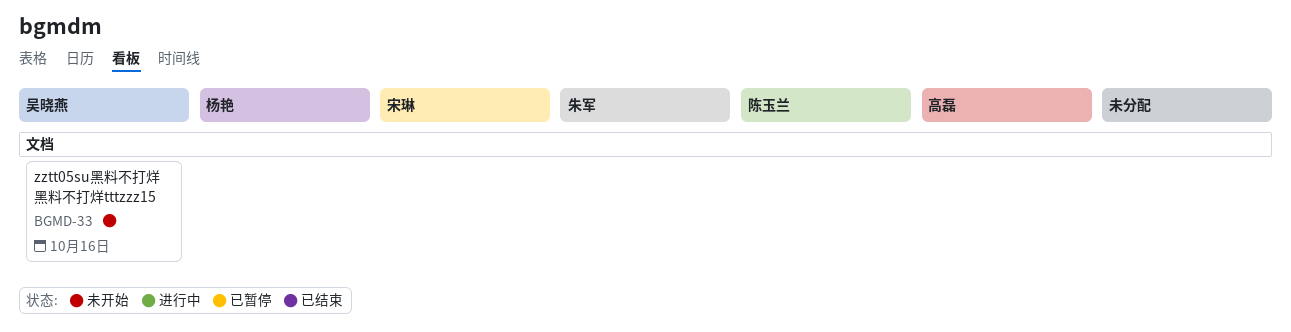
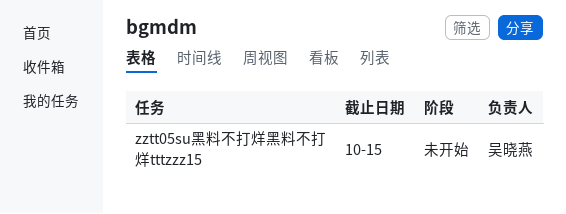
zztt05su黑料不打烊黑料不打烊tttzzz15, due: Oct 16 -> Oct 15

